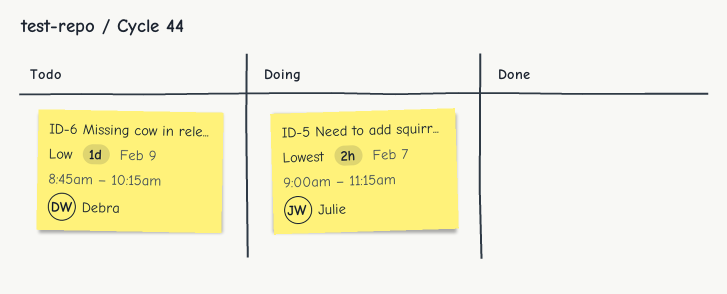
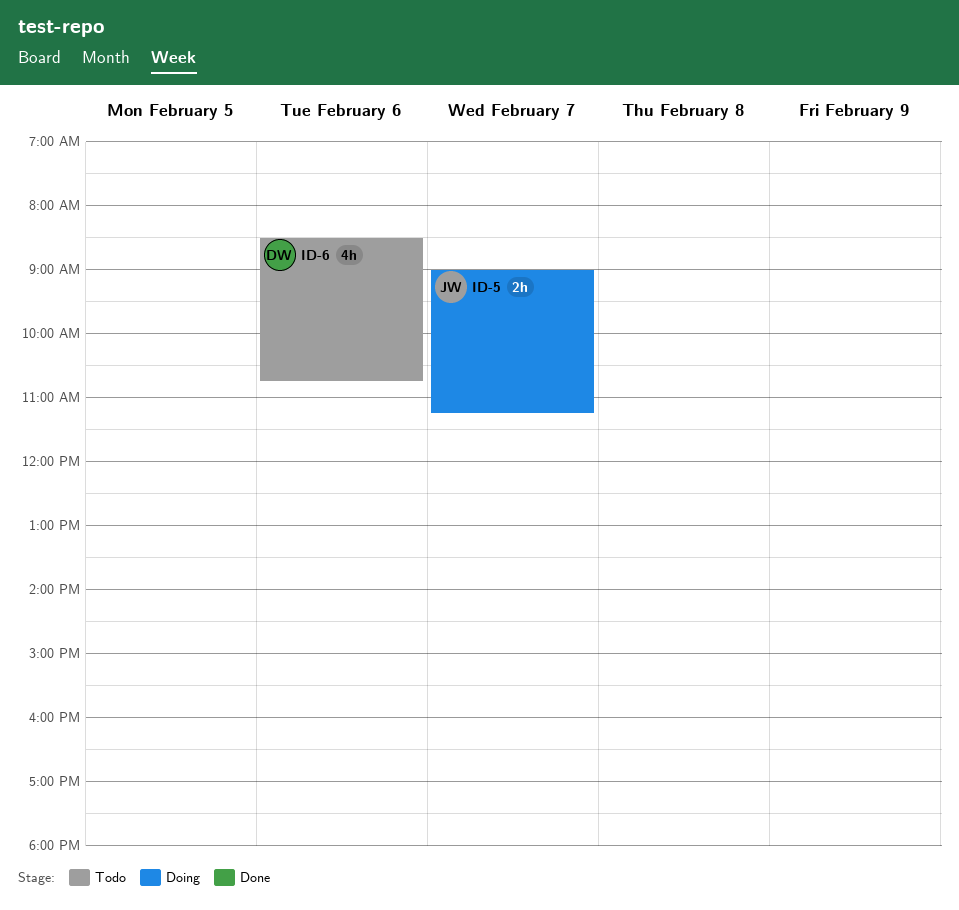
ID-6, estimate: 1d -> 4h
ID-6, day: Feb 9 -> Feb 6
ID-6, begins: 08:45 -> 08:30
ID-6, ends: 10:15 -> 10:45

